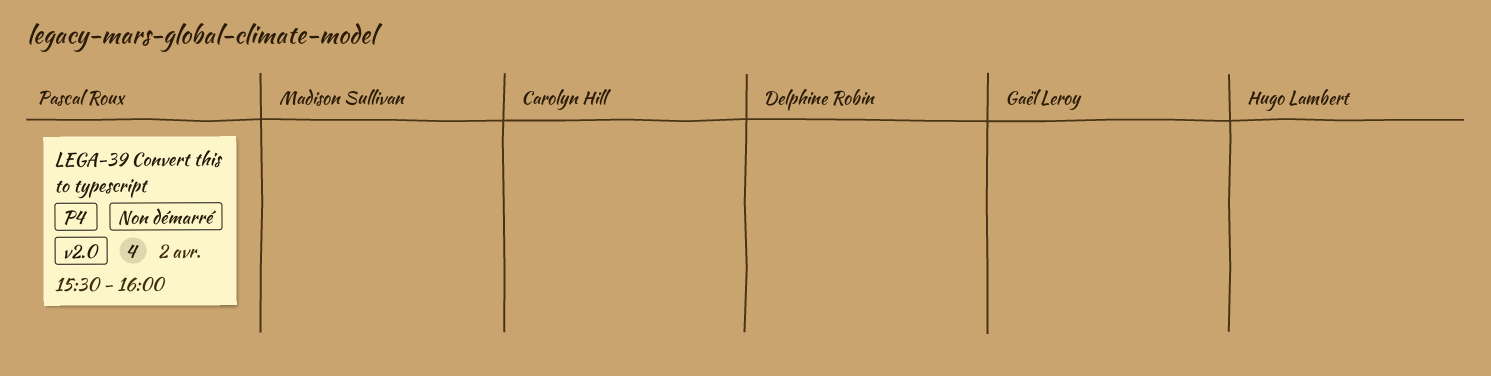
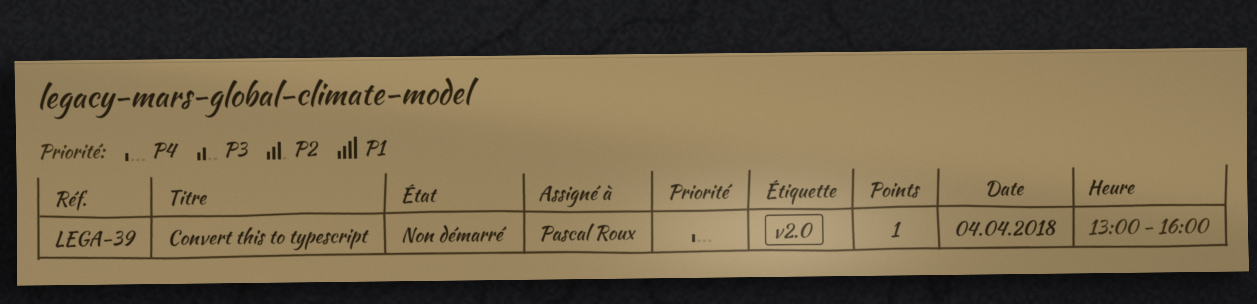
LEGA-39, estimate: 4 -> 1
LEGA-39, day: Apr 2 -> Apr 4
LEGA-39, begins: 15:30 -> 13:00

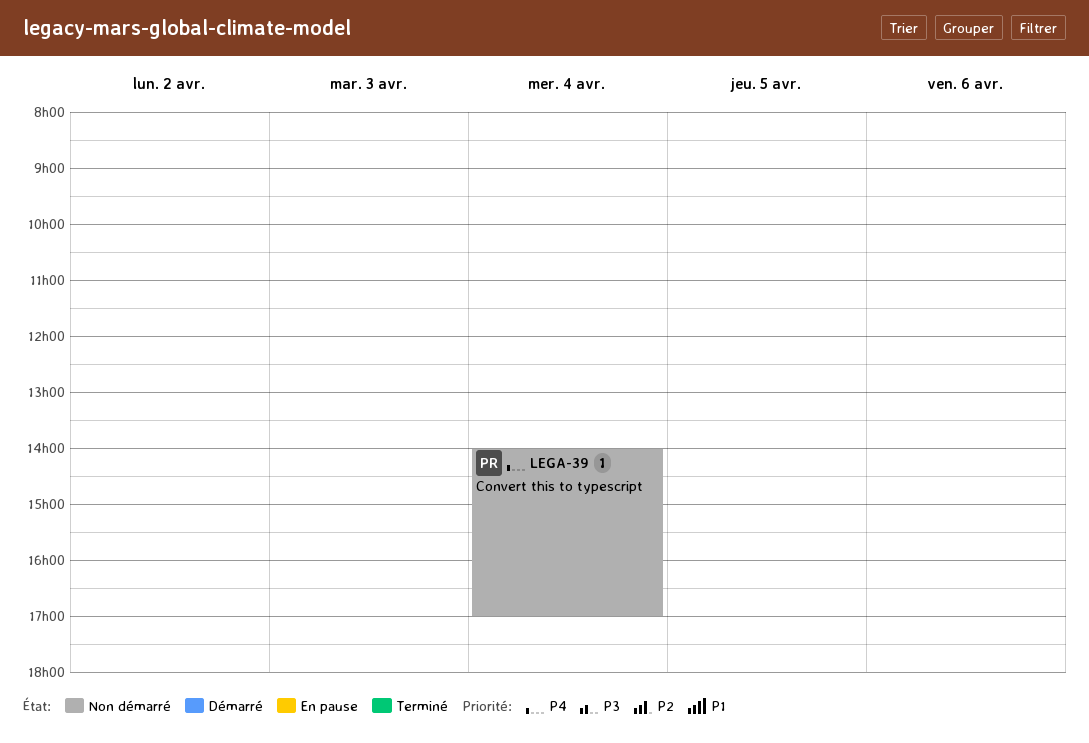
LEGA-39, begins: 13:00 -> 14:00
LEGA-39, ends: 16:00 -> 17:00

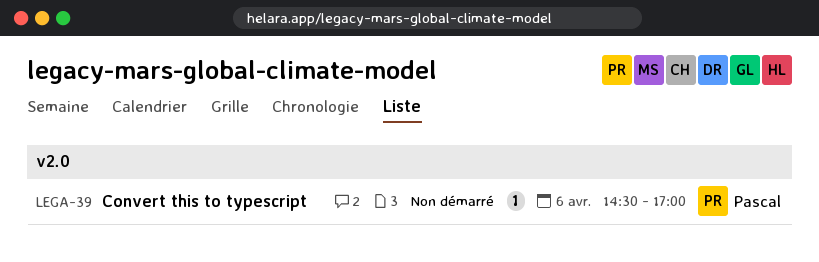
LEGA-39, day: Apr 4 -> Apr 6
LEGA-39, begins: 14:00 -> 14:30

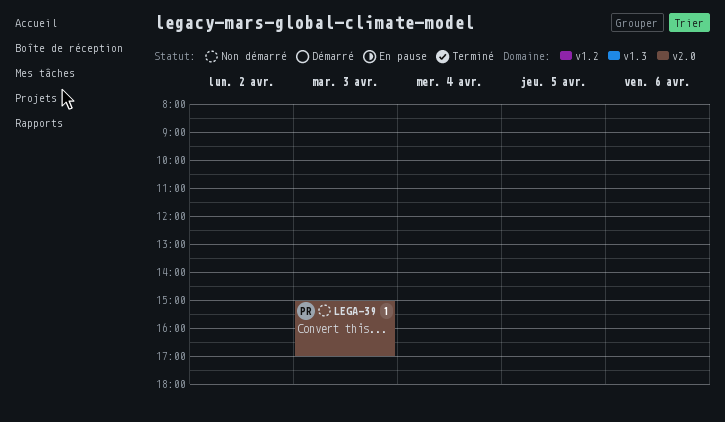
LEGA-39, day: Apr 6 -> Apr 3
LEGA-39, begins: 14:30 -> 15:00

